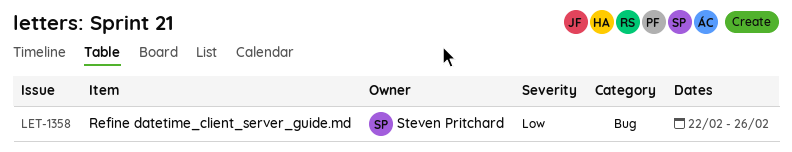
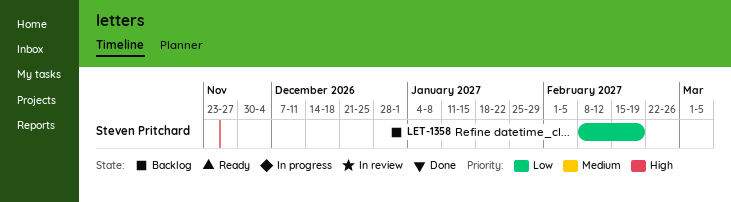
LET-1358, start: Feb 22 -> Feb 8
LET-1358, due: Feb 26 -> Feb 19

